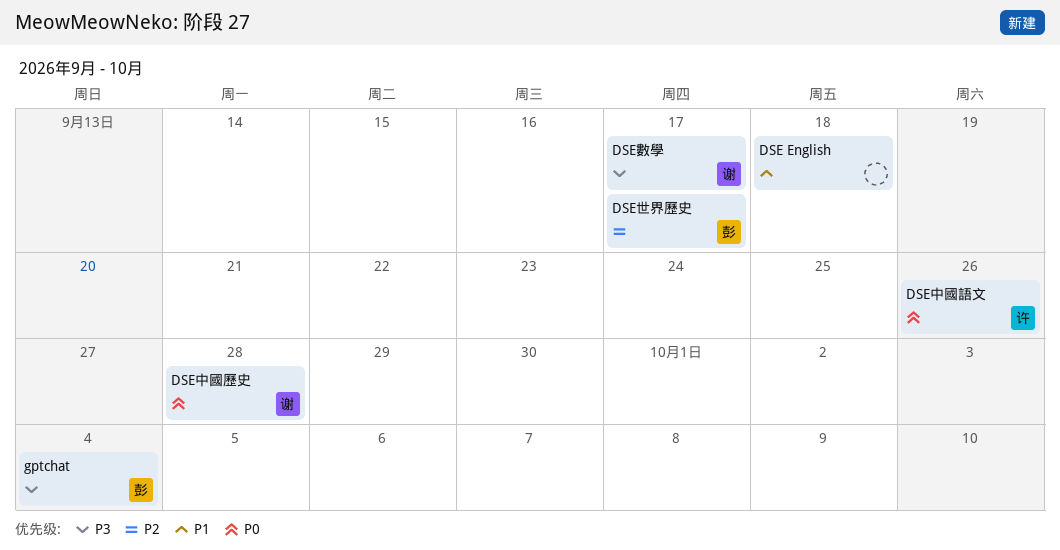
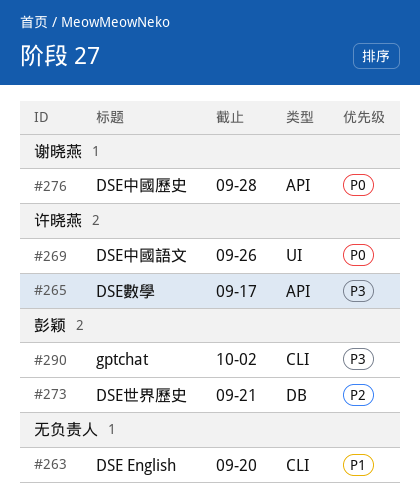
DSE English, due: Sep 18 -> Sep 20
DSE世界歷史, due: Sep 17 -> Sep 21
DSE數學, owner: 谢晓燕 -> 许晓燕
gptchat, due: Oct 4 -> Oct 2

